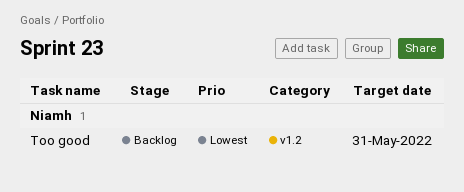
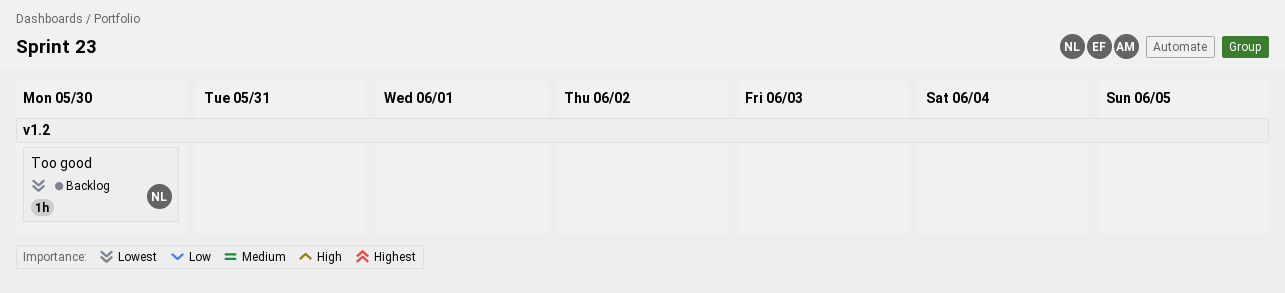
Too good, due: May 31 -> May 30

